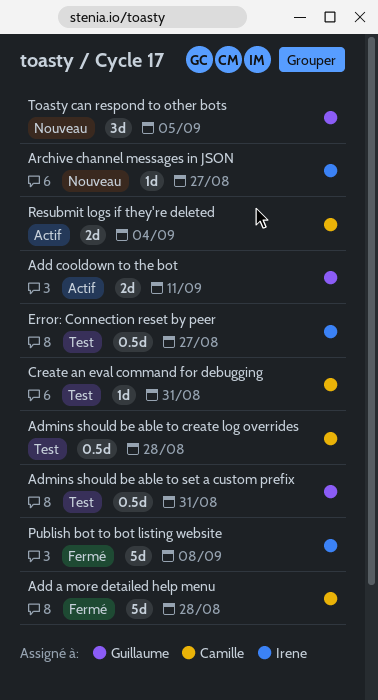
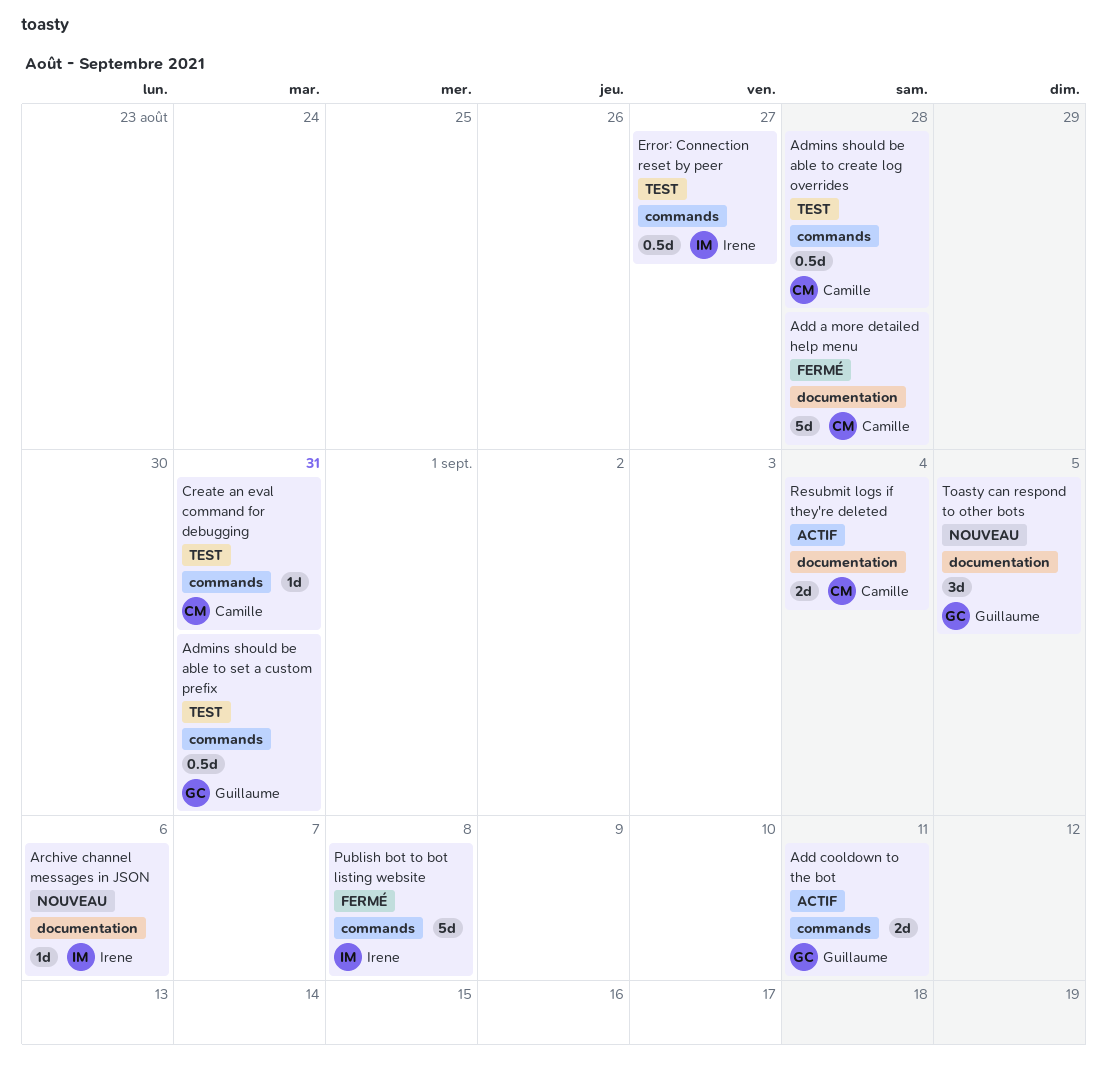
Archive channel messages in JSON, due: Aug 27 -> Sep 6

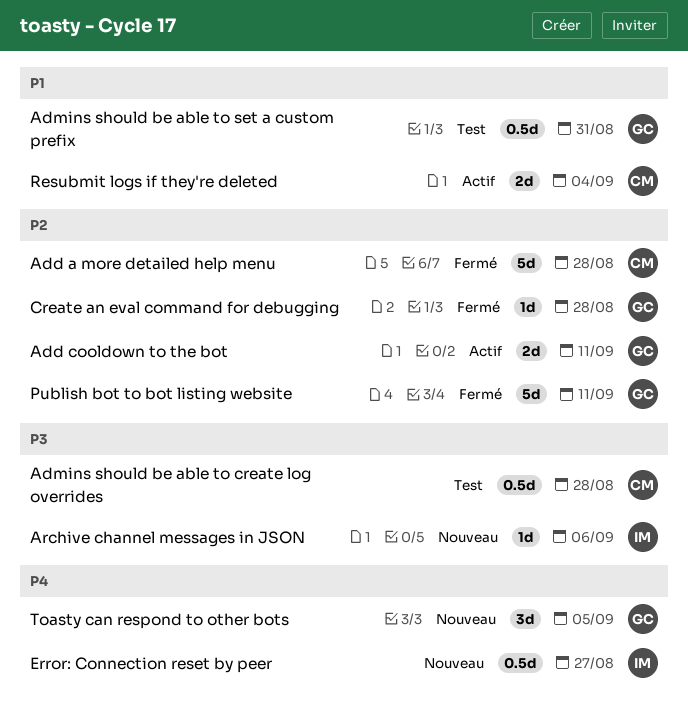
Create an eval command for debugging, status: Test -> Fermé
Create an eval command for debugging, owner: Camille -> Guillaume
Create an eval command for debugging, due: Aug 31 -> Aug 28
Error: Connection reset by peer, status: Test -> Nouveau
Publish bot to bot listing website, owner: Irene -> Guillaume
Publish bot to bot listing website, due: Sep 8 -> Sep 11

